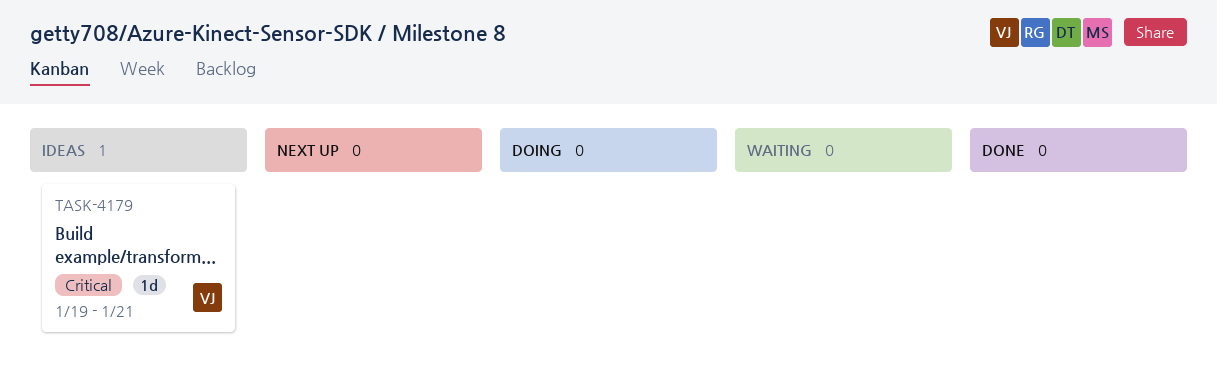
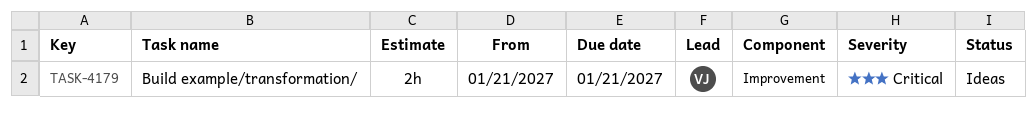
TASK-4179, estimate: 1d -> 2h
TASK-4179, start: Jan 19 -> Jan 21

